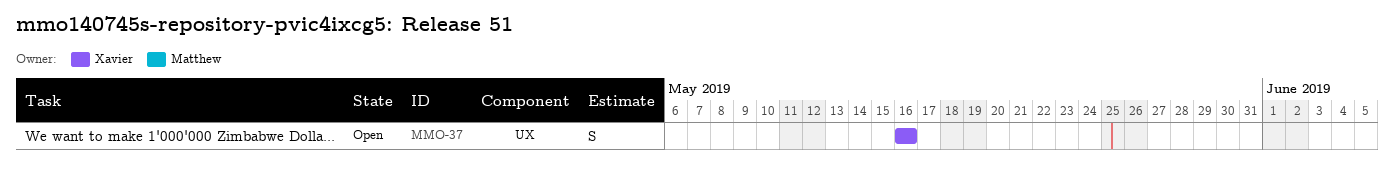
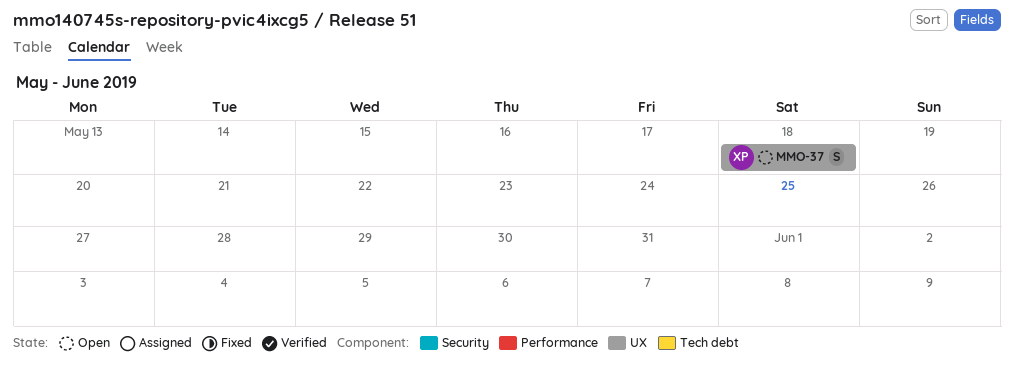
MMO-37, start: May 16 -> May 18
MMO-37, due: May 16 -> May 18

